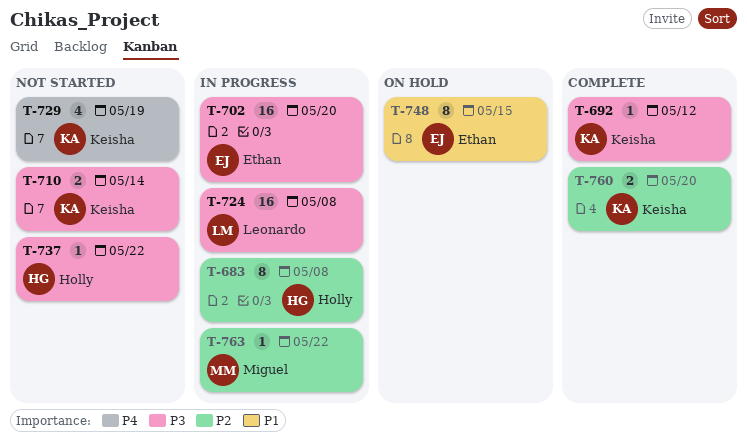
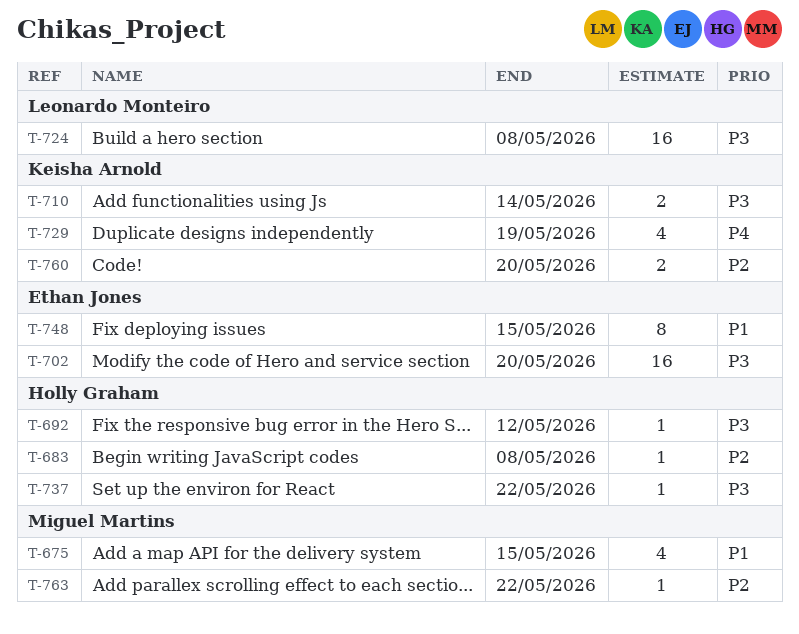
T-675: none -> present
T-683, estimate: 8 -> 1
T-692, owner: Keisha Arnold -> Holly Graham

